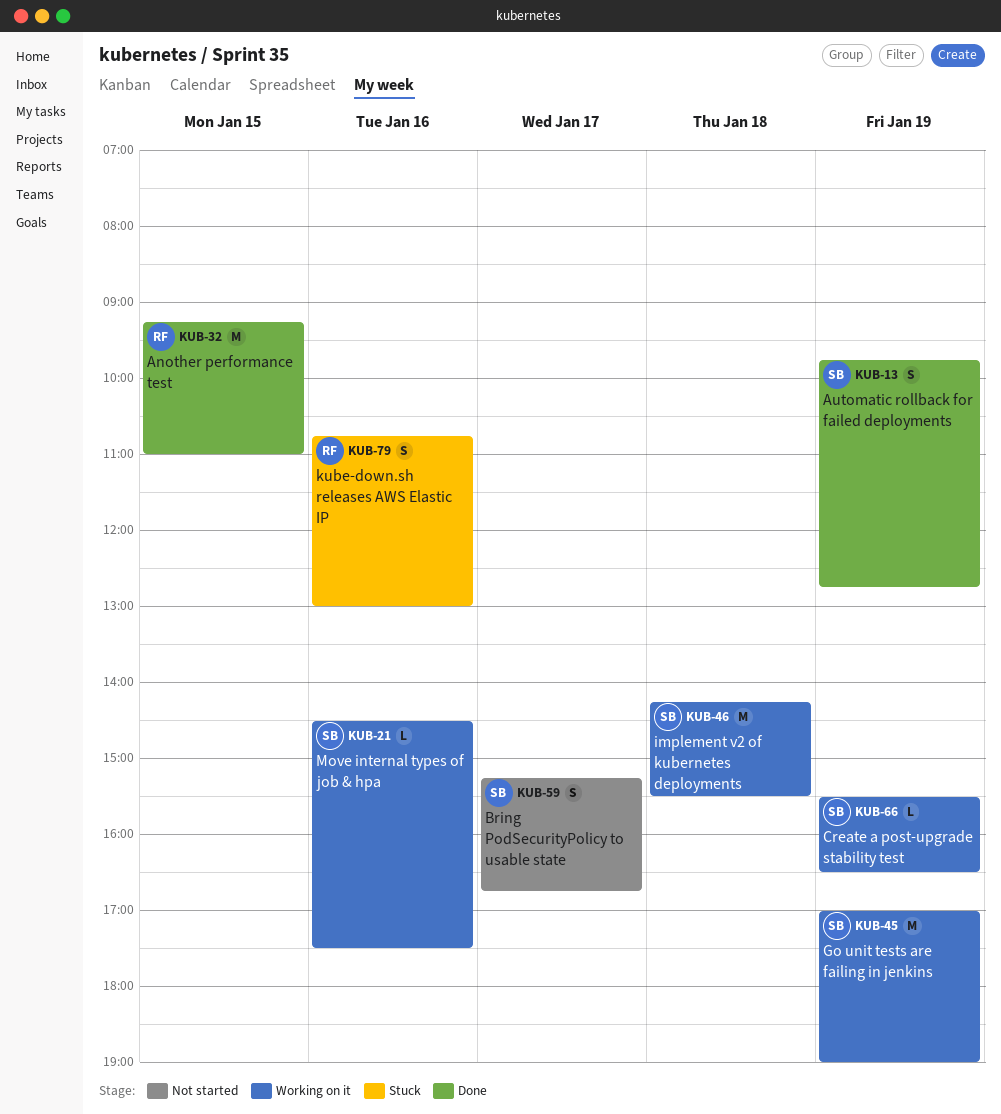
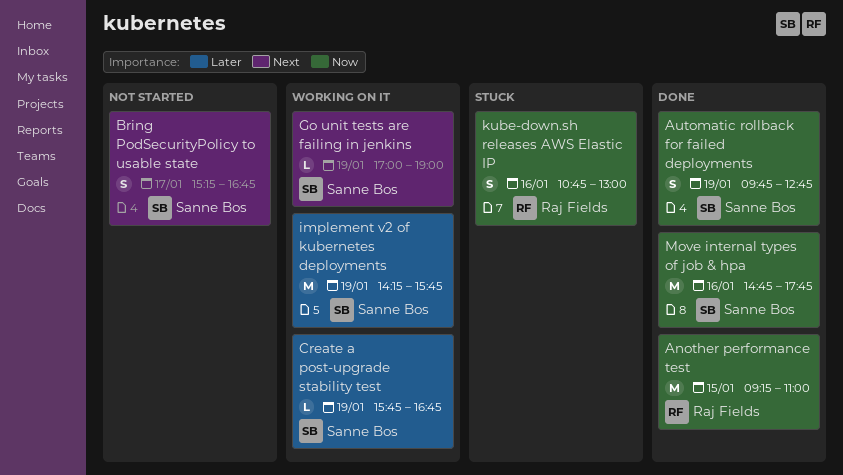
Create a post-upgrade stability test, begins: 15:30 -> 15:45
Create a post-upgrade stability test, ends: 16:30 -> 16:45
Go unit tests are failing in jenkins, estimate: M -> L
implement v2 of kubernetes deployments, day: Jan 18 -> Jan 19
implement v2 of kubernetes deployments, ends: 15:30 -> 15:45
Move internal types of job & hpa, status: Working on it -> Done
Move internal types of job & hpa, estimate: L -> M
Move internal types of job & hpa, begins: 14:30 -> 14:45
Move internal types of job & hpa, ends: 17:30 -> 17:45

